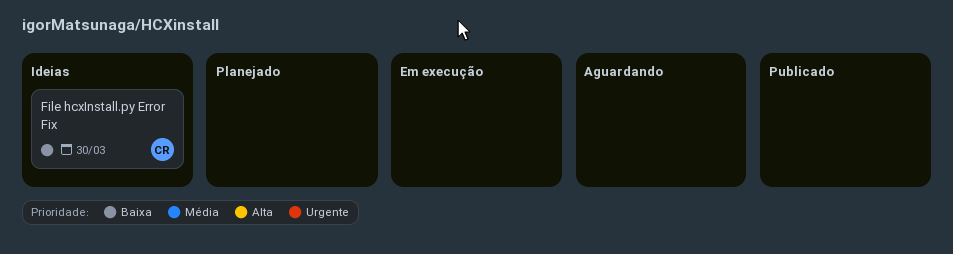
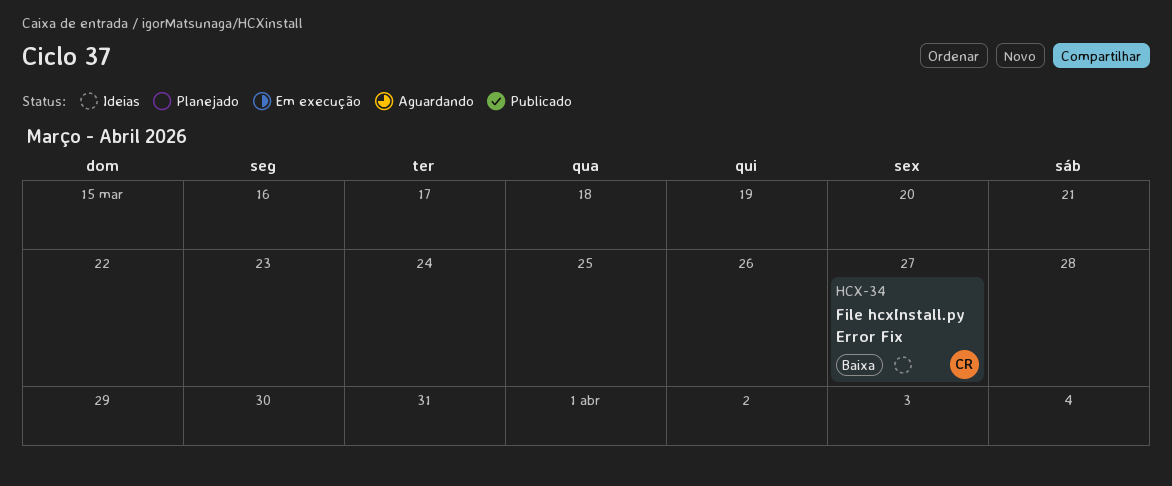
File hcxInstall.py Error Fix, due: Mar 30 -> Mar 27

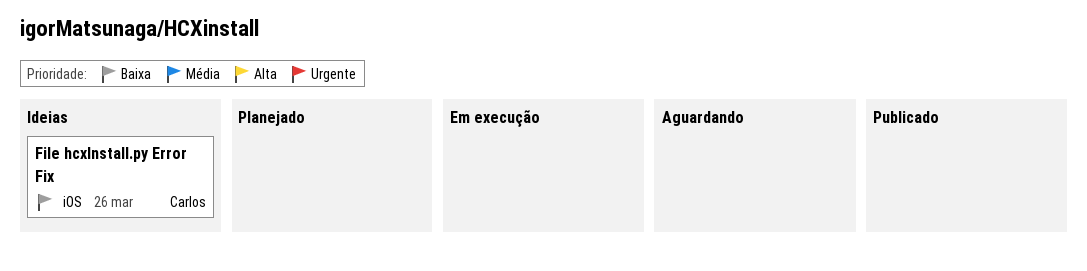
File hcxInstall.py Error Fix, due: Mar 27 -> Mar 26

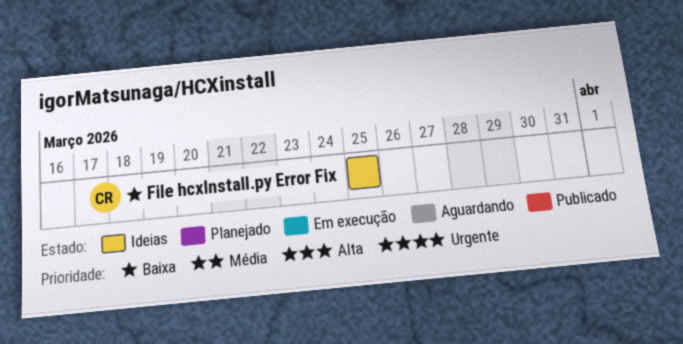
File hcxInstall.py Error Fix, due: Mar 26 -> Mar 25

